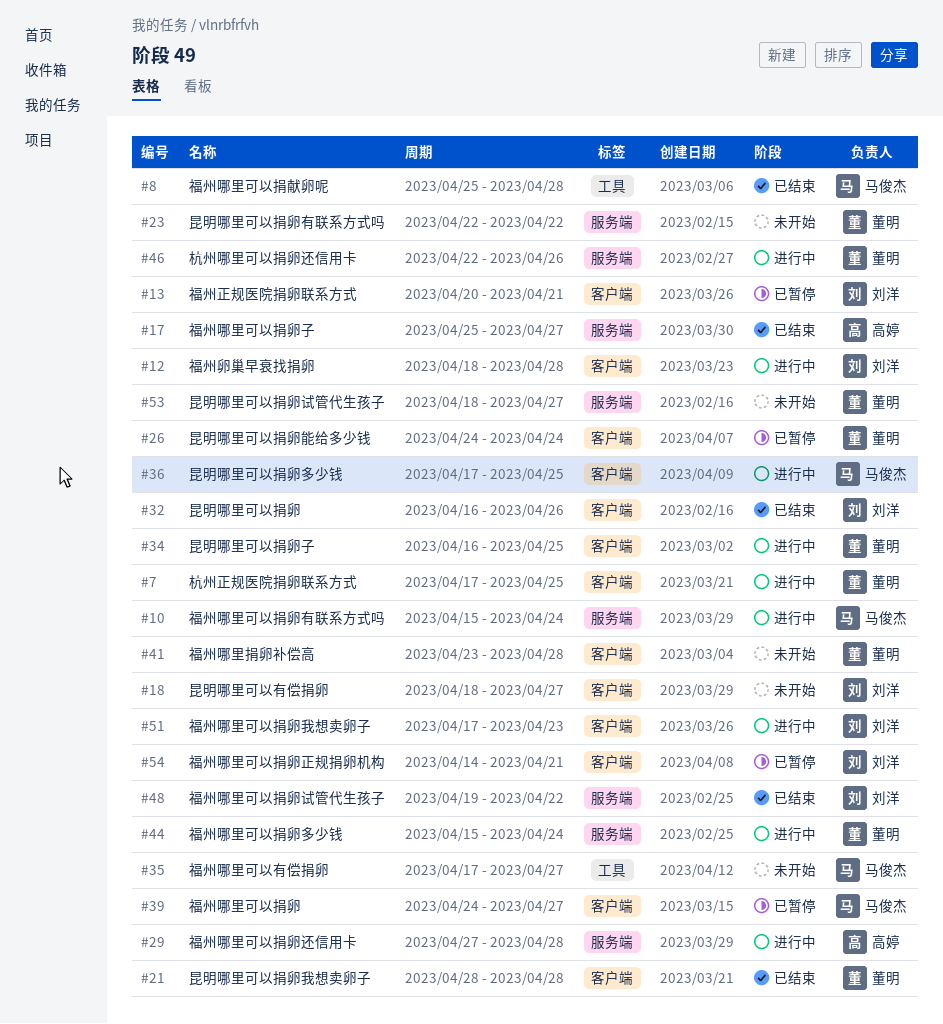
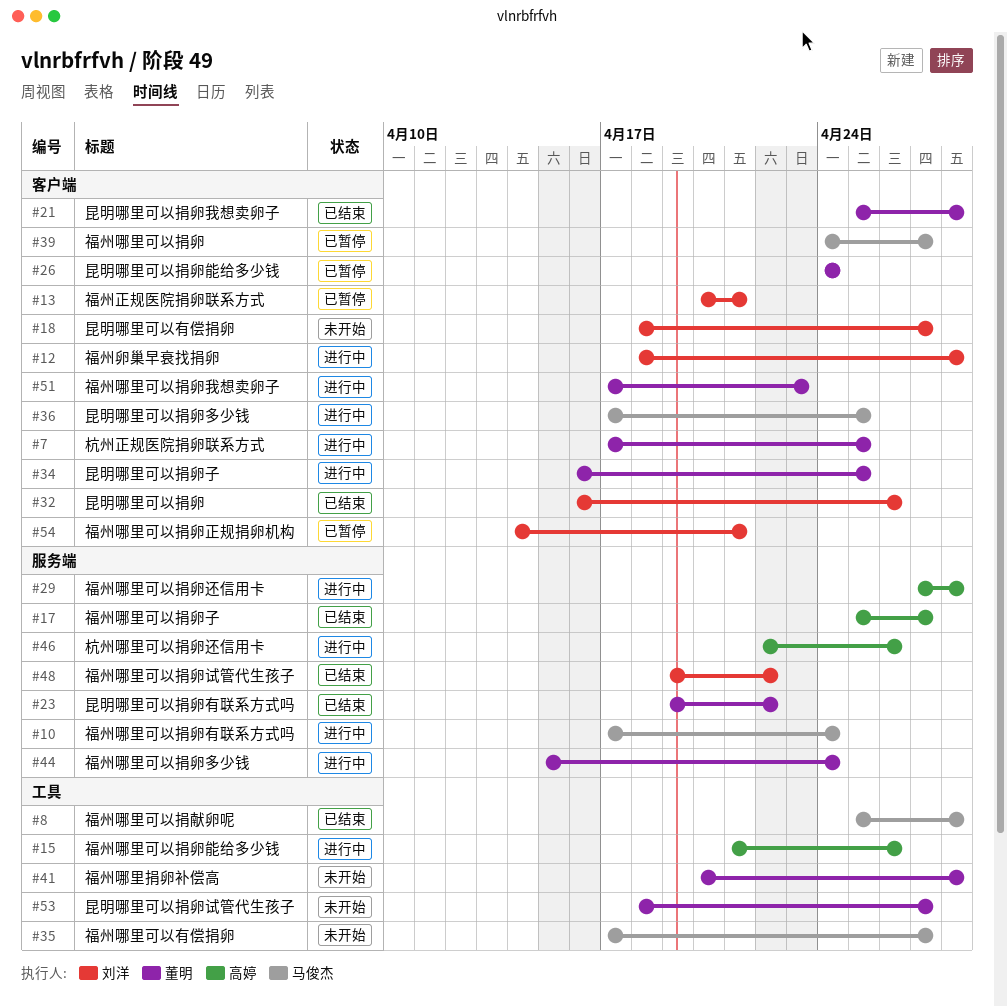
#10, start: Apr 15 -> Apr 17
#15: none -> present
#21, start: Apr 28 -> Apr 25
#23, status: 未开始 -> 已结束
#23, start: Apr 22 -> Apr 19
#41, label: 客户端 -> 工具
#41, start: Apr 23 -> Apr 20
#46, owner: 董明 -> 高婷
#51, owner: 刘洋 -> 董明
#53, label: 服务端 -> 工具

